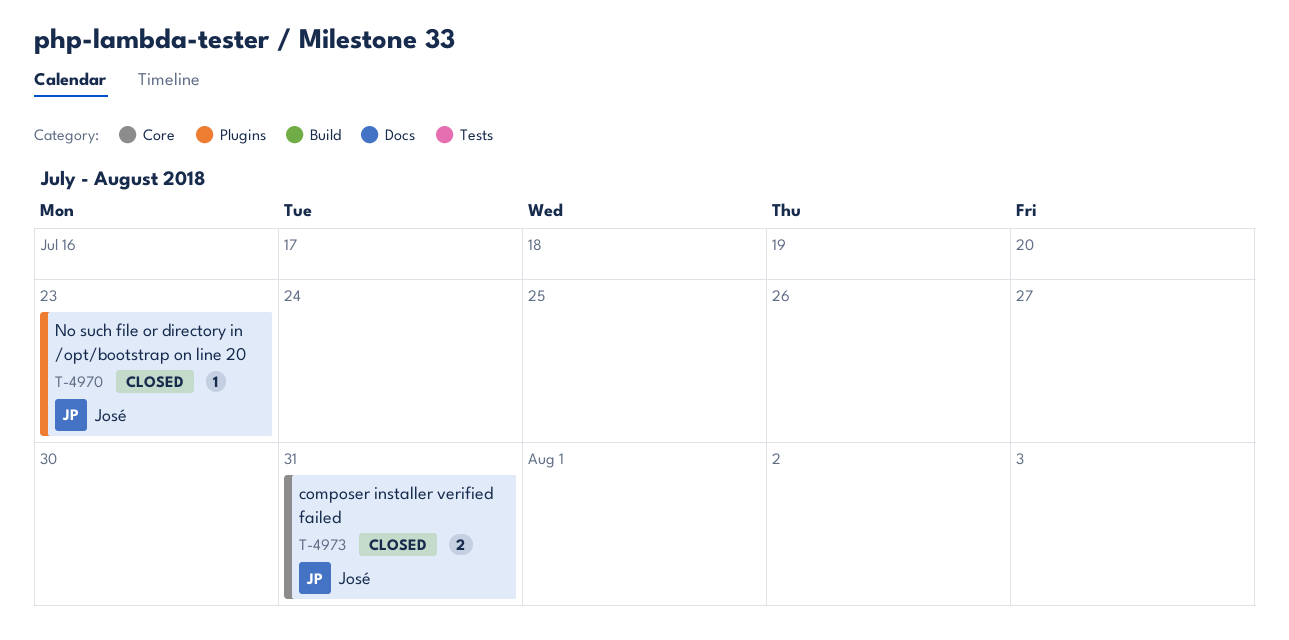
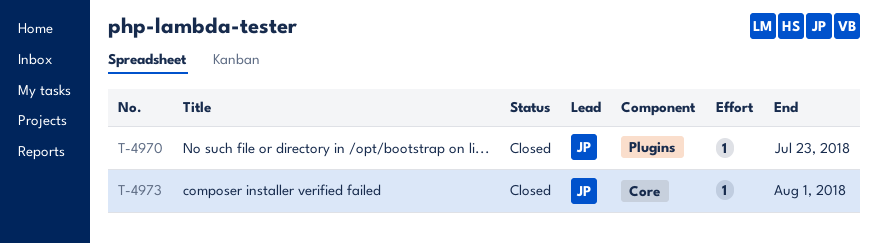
T-4973, estimate: 2 -> 1
T-4973, due: Jul 31 -> Aug 1

